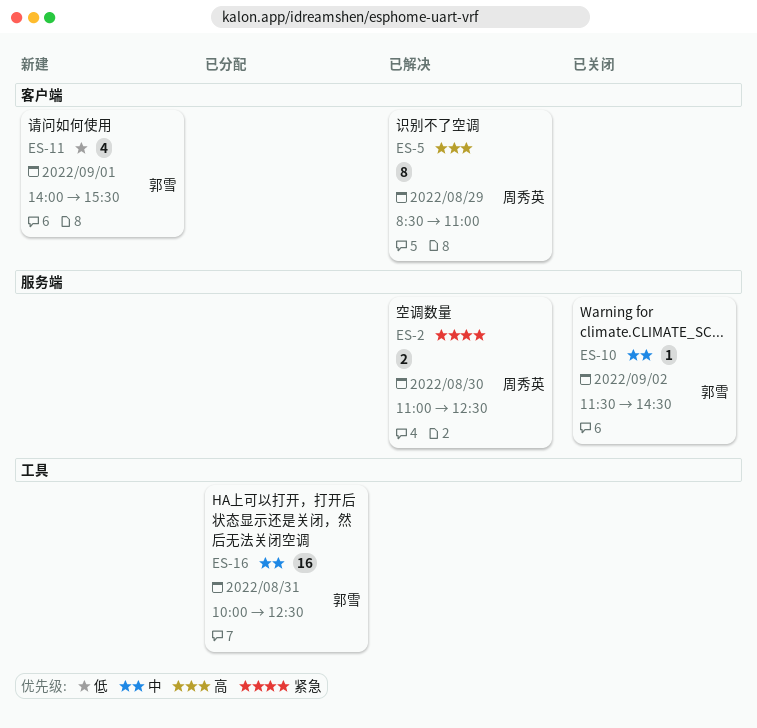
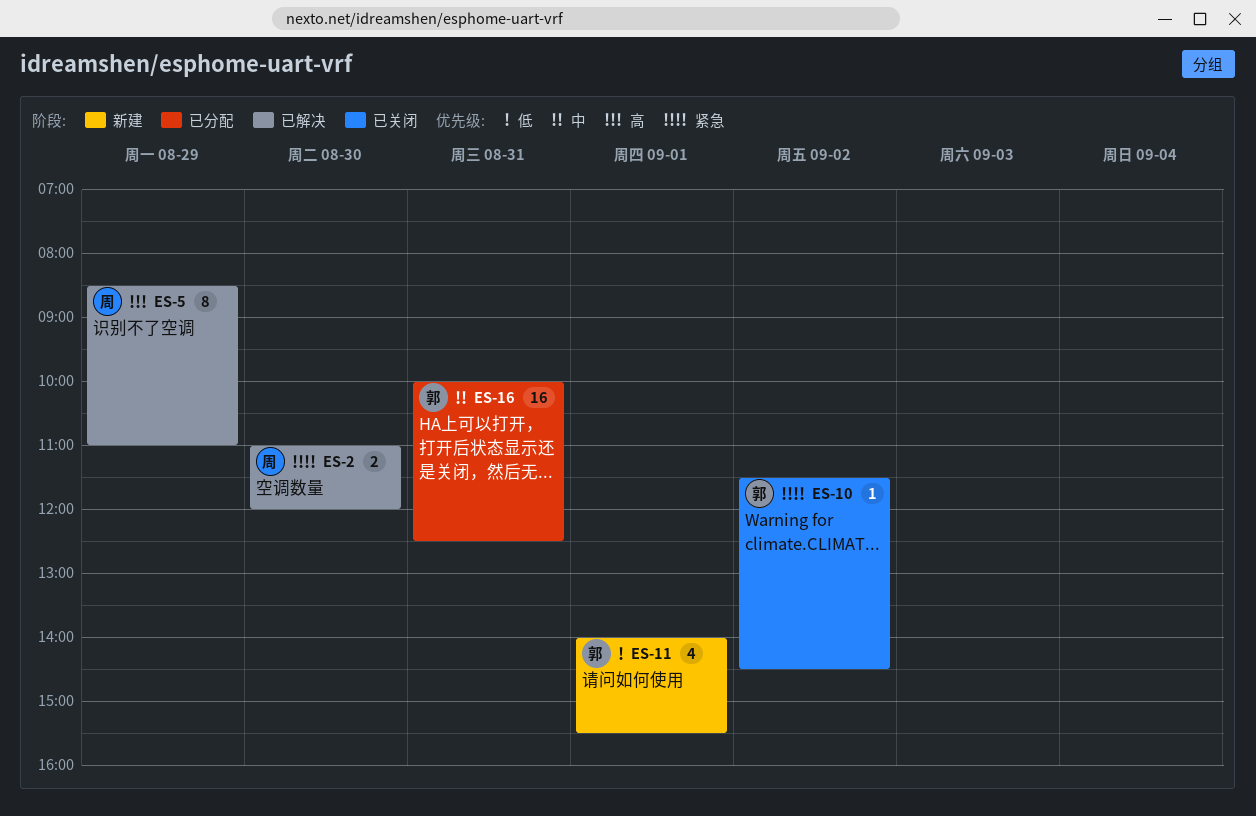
ES-2, ends: 12:30 -> 12:00
ES-10, priority: 中 -> 紧急

